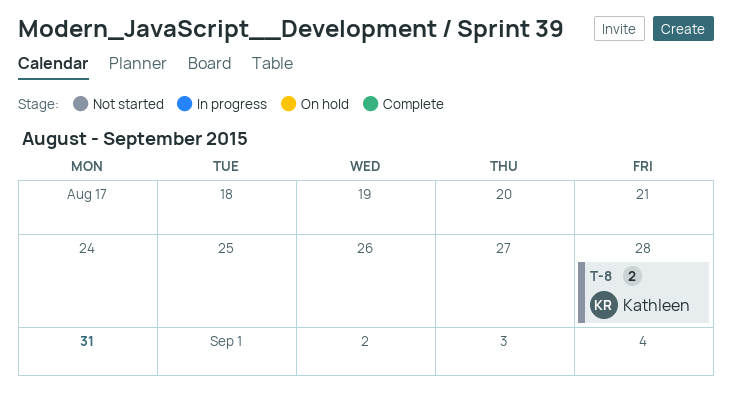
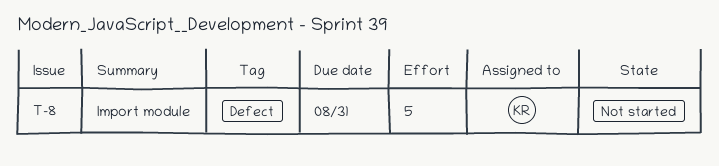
T-8, estimate: 2 -> 5
T-8, due: Aug 28 -> Aug 31

